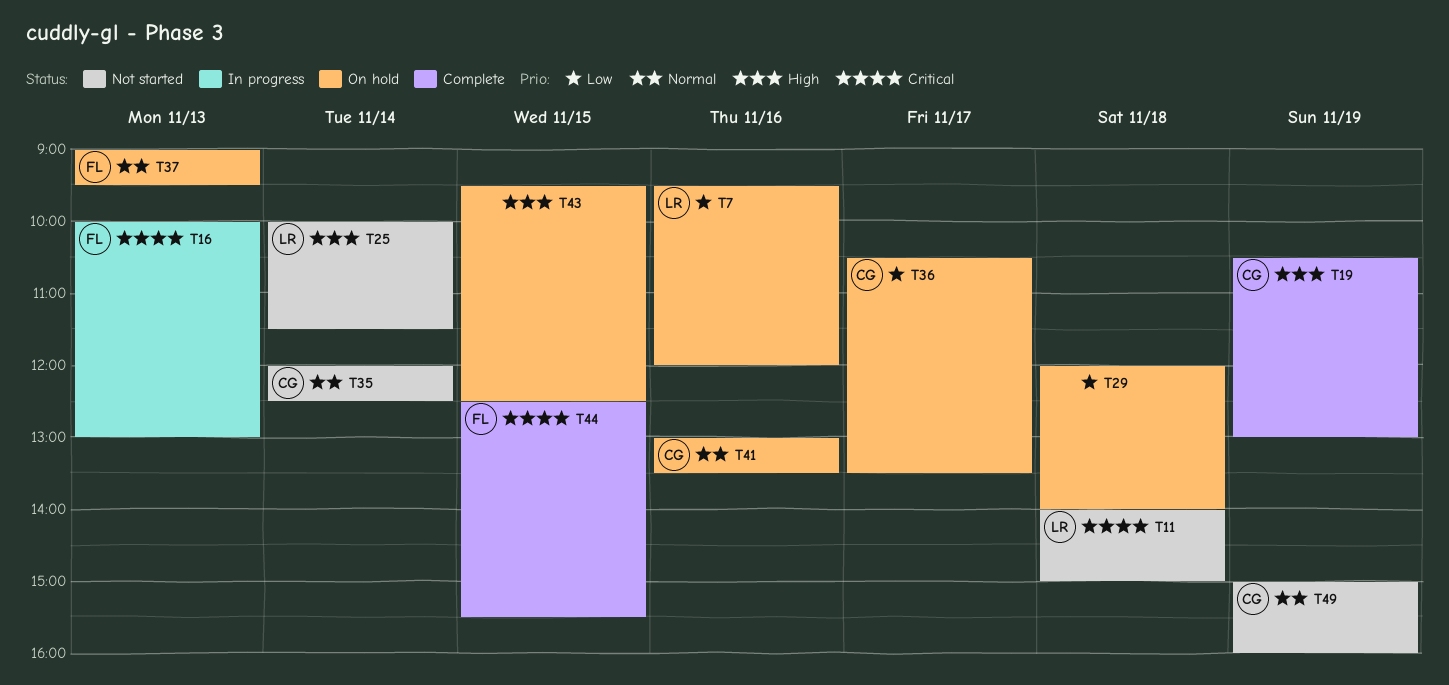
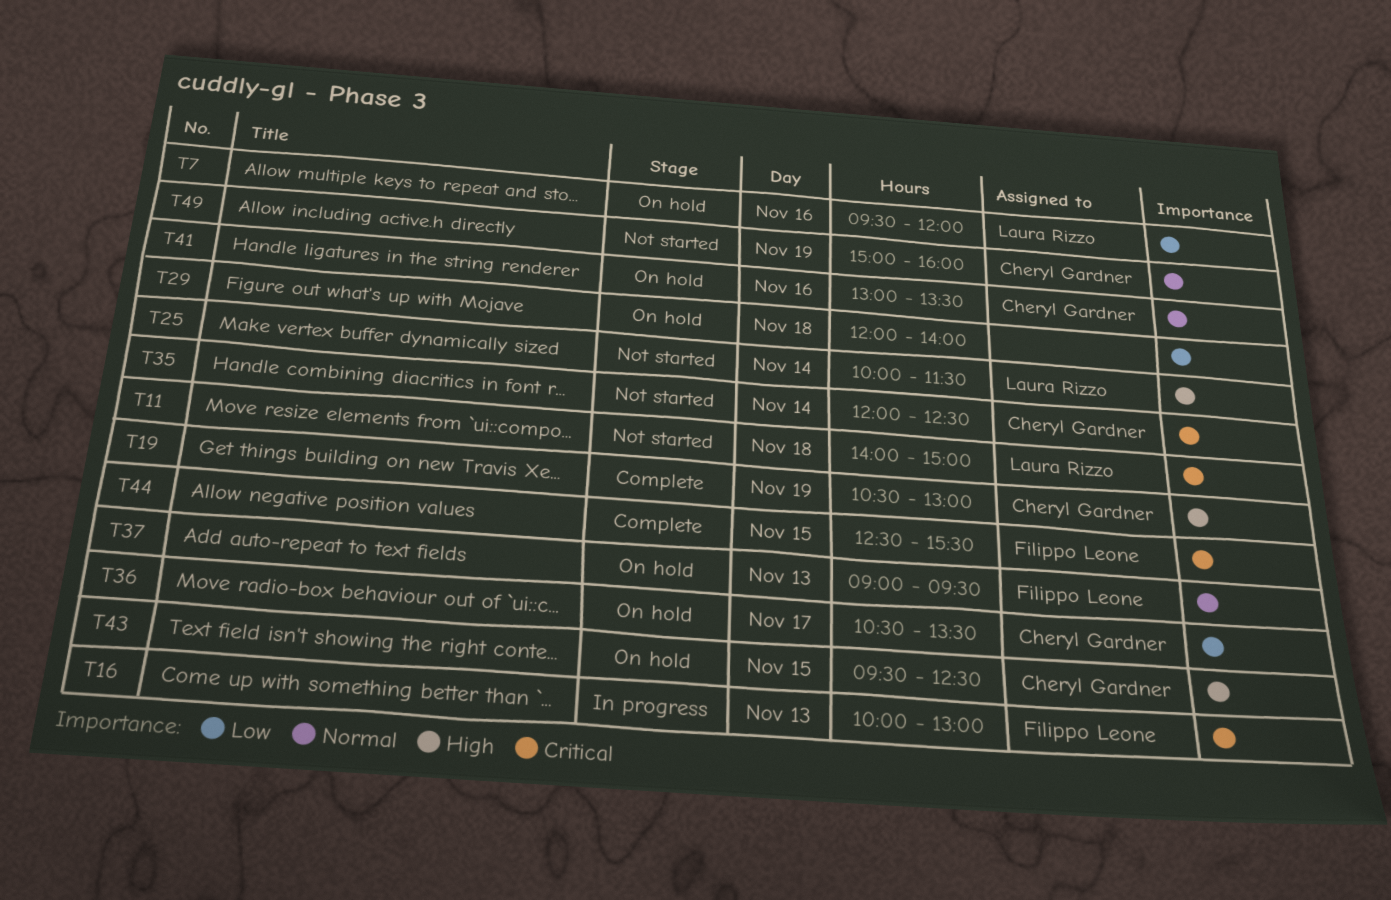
T35, priority: Normal -> Critical
T43, owner: none -> Cheryl Gardner

